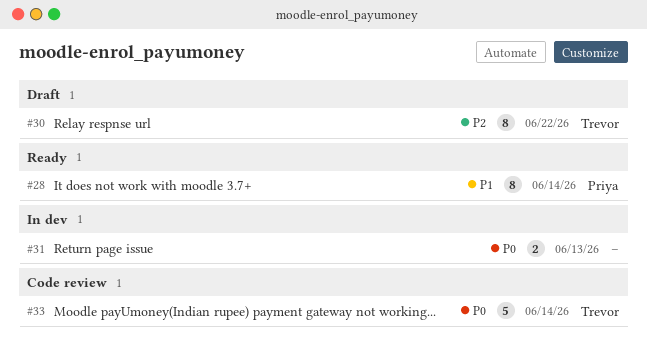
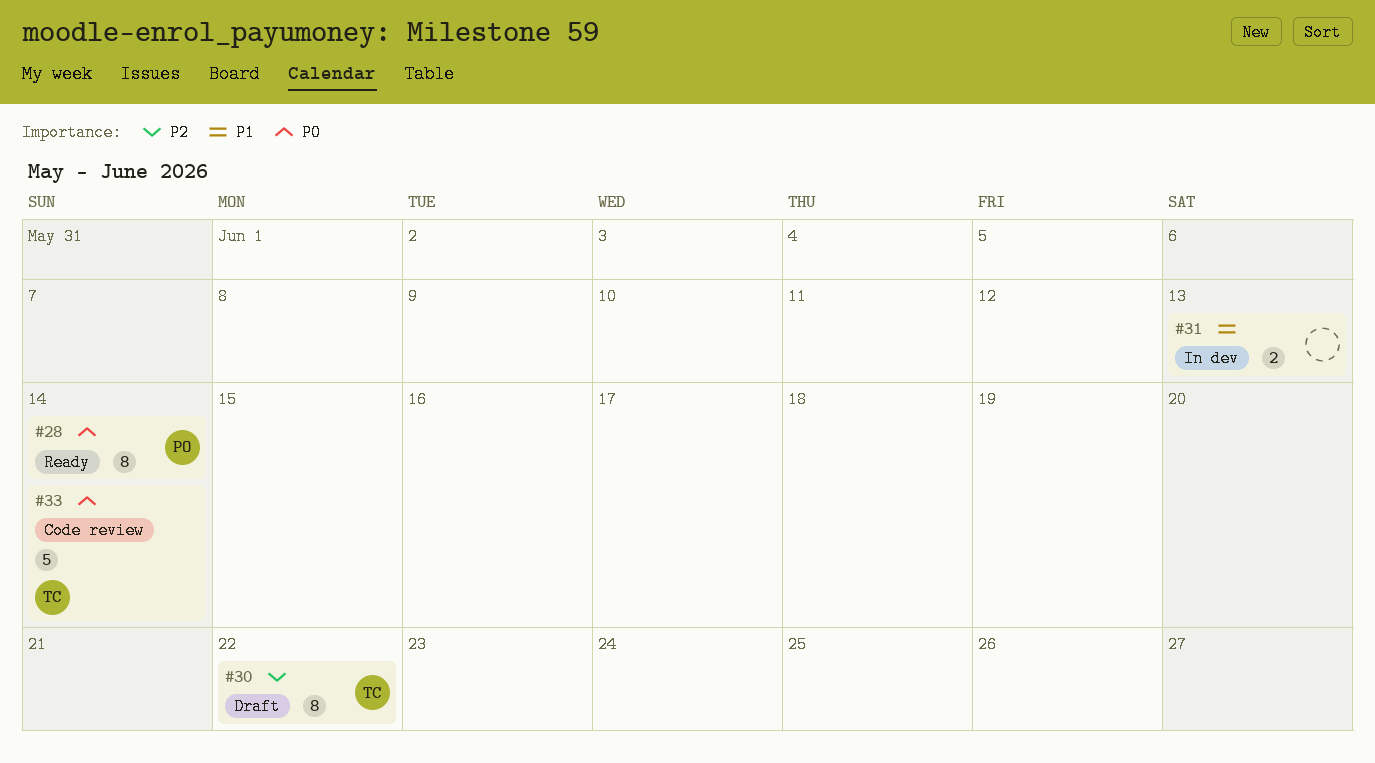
#28, priority: P1 -> P0
#31, priority: P0 -> P1

